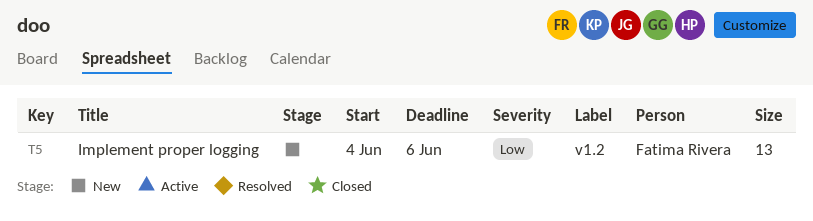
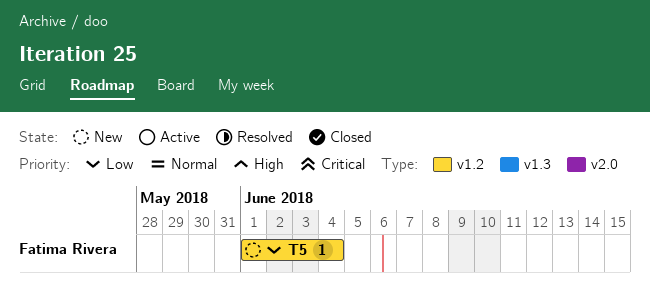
T5, estimate: 13 -> 1
T5, start: Jun 4 -> Jun 1
T5, due: Jun 6 -> Jun 4

